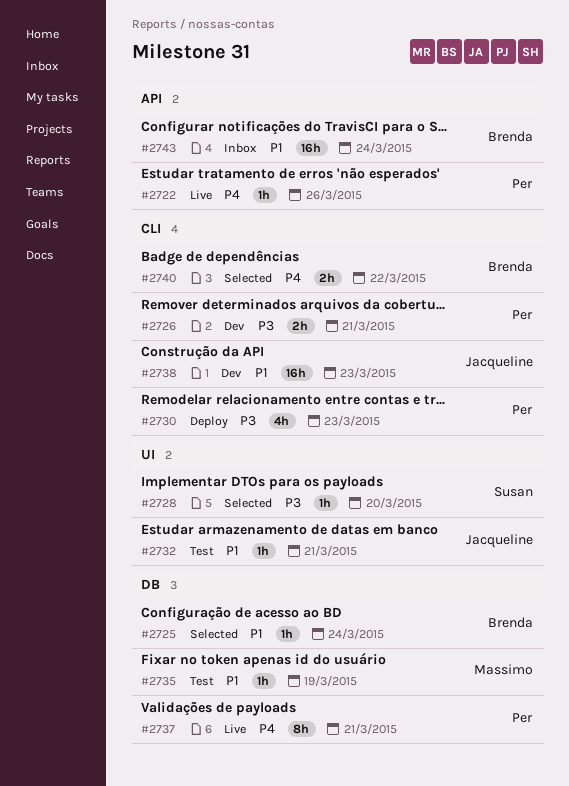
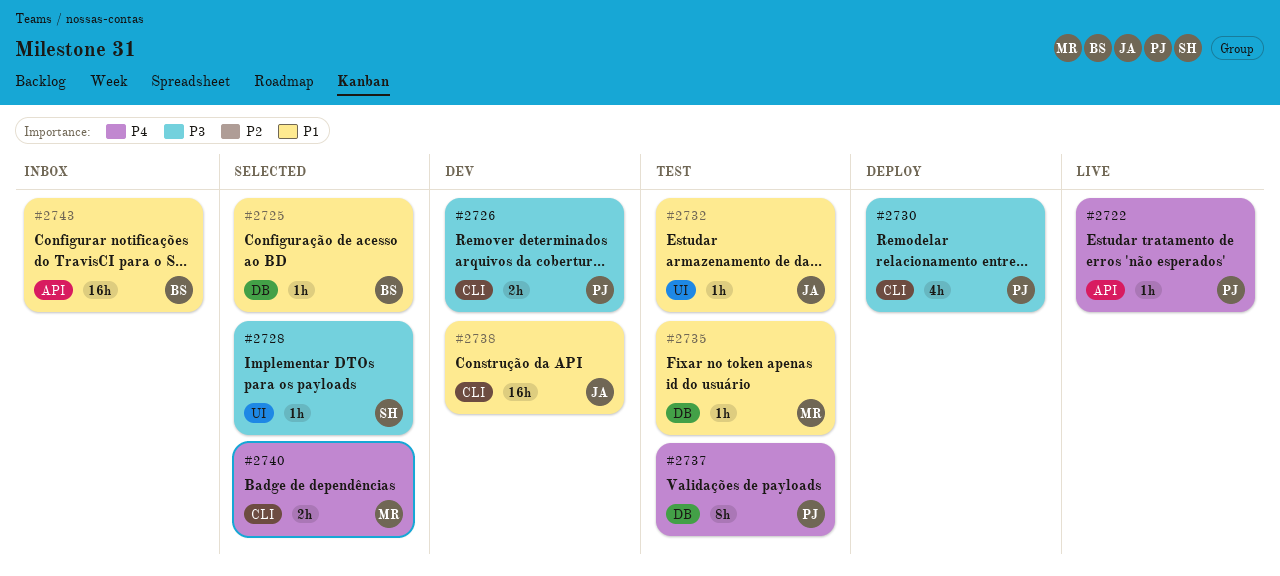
#2737, status: Live -> Test
#2740, owner: Brenda -> Massimo

